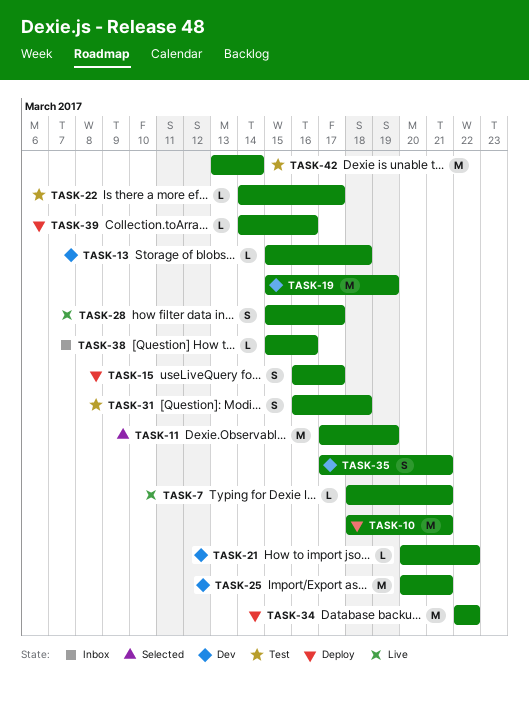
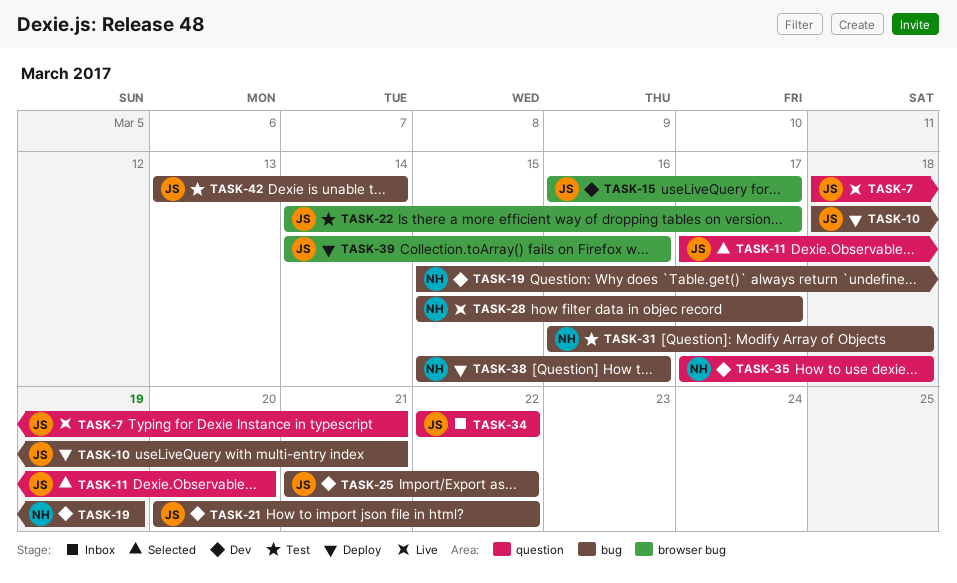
TASK-11, due: Mar 19 -> Mar 20
TASK-13: present -> none
TASK-15, status: Deploy -> Dev
TASK-25, start: Mar 20 -> Mar 21
TASK-25, due: Mar 21 -> Mar 22
TASK-34, status: Deploy -> Inbox
TASK-35, due: Mar 21 -> Mar 18
TASK-38, status: Inbox -> Deploy

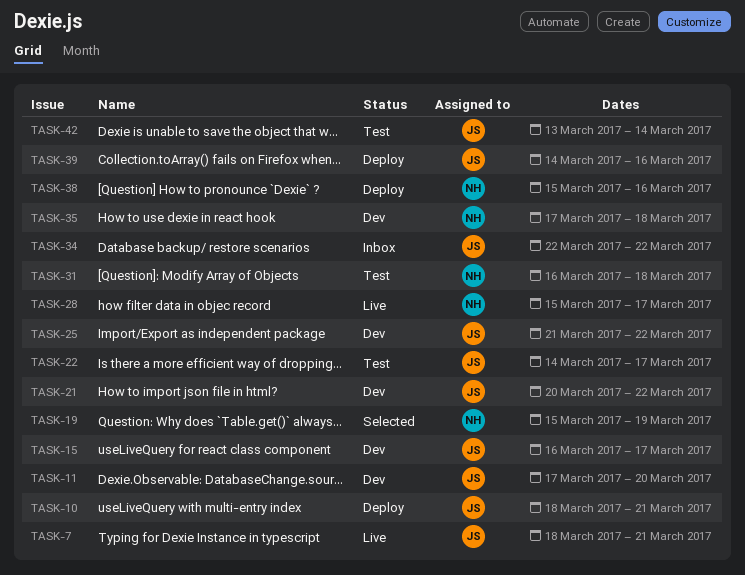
TASK-11, status: Selected -> Dev
TASK-19, status: Dev -> Selected

